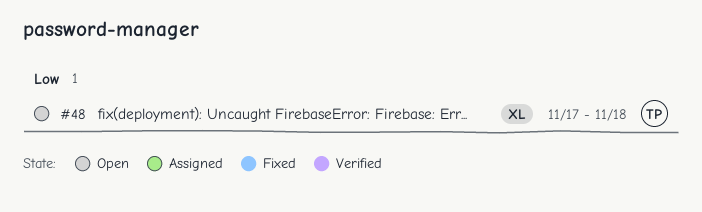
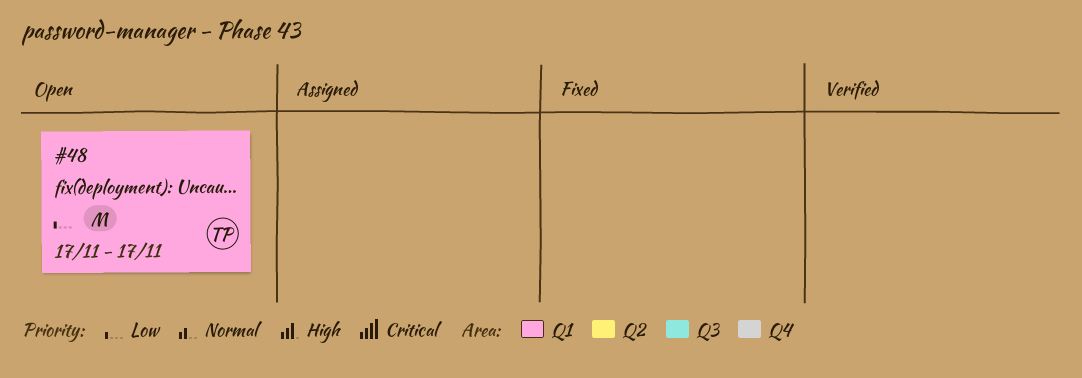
#48, estimate: XL -> M
#48, due: Nov 18 -> Nov 17

